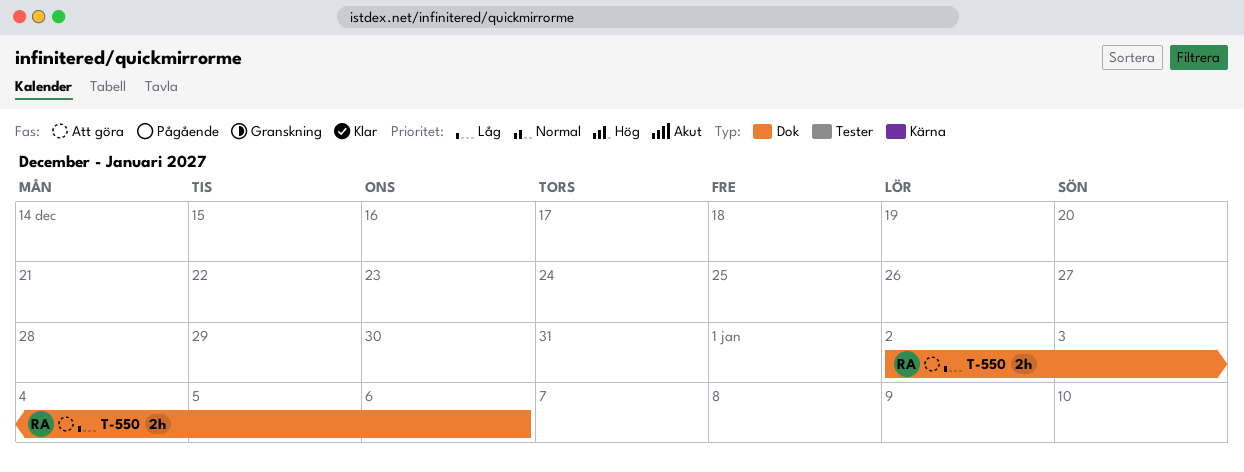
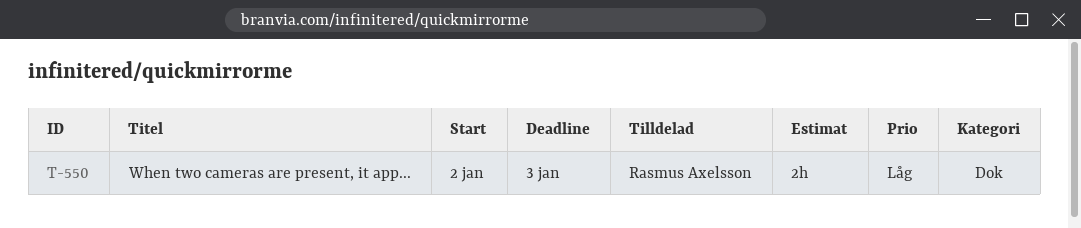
T-550, due: Jan 6 -> Jan 3

